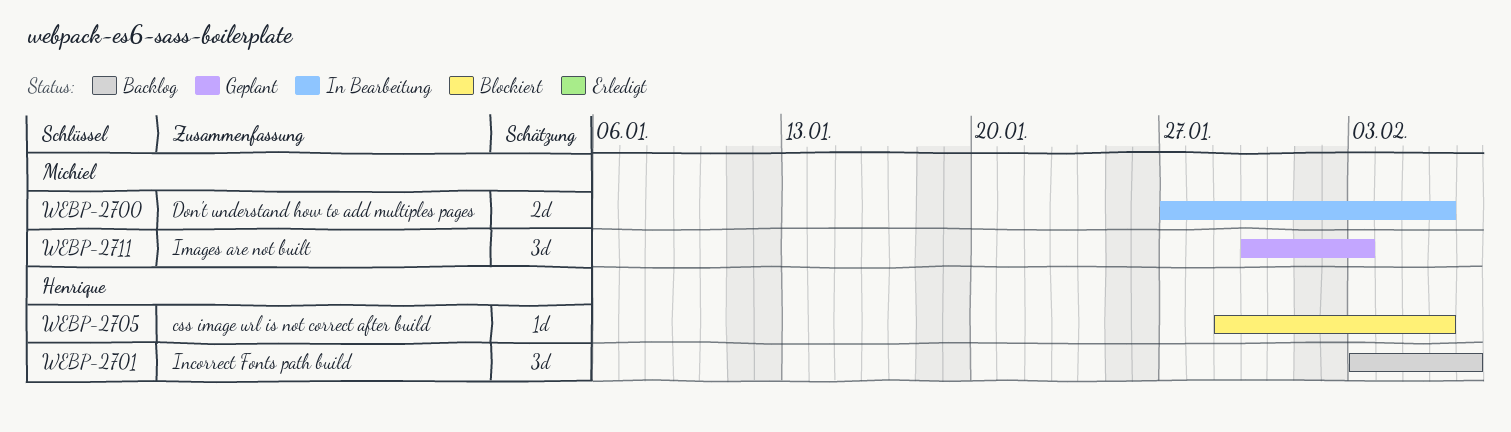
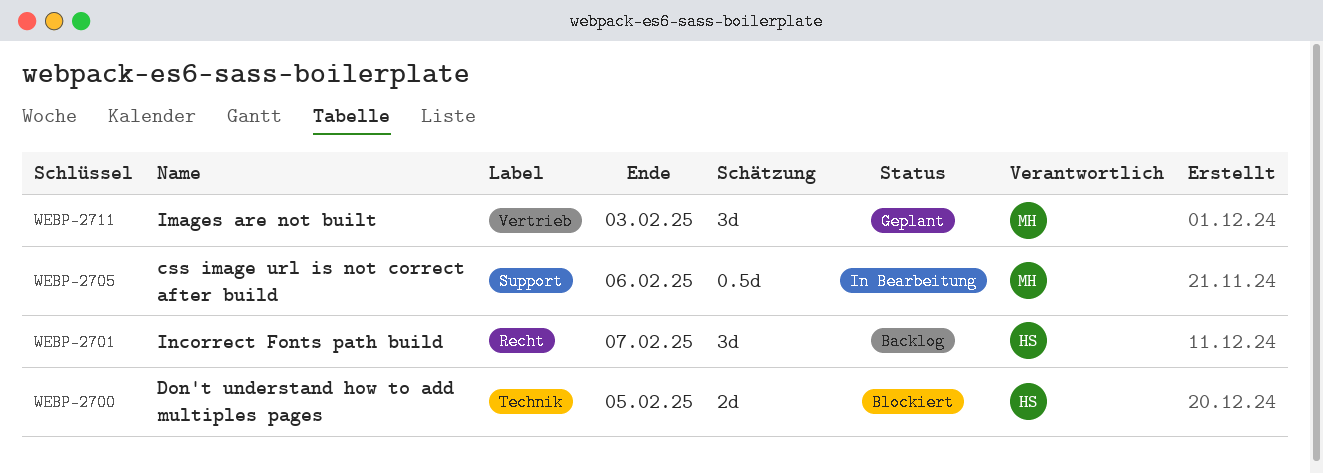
WEBP-2700, status: In Bearbeitung -> Blockiert
WEBP-2700, owner: Michiel -> Henrique
WEBP-2700, due: Feb 6 -> Feb 5
WEBP-2705, status: Blockiert -> In Bearbeitung
WEBP-2705, owner: Henrique -> Michiel
WEBP-2705, estimate: 1d -> 0.5d

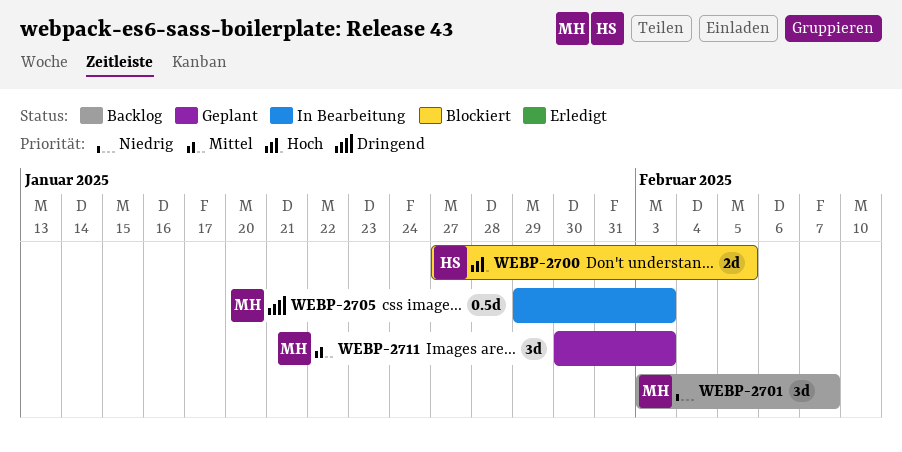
WEBP-2701, owner: HS -> MH
WEBP-2705, due: Feb 6 -> Feb 3

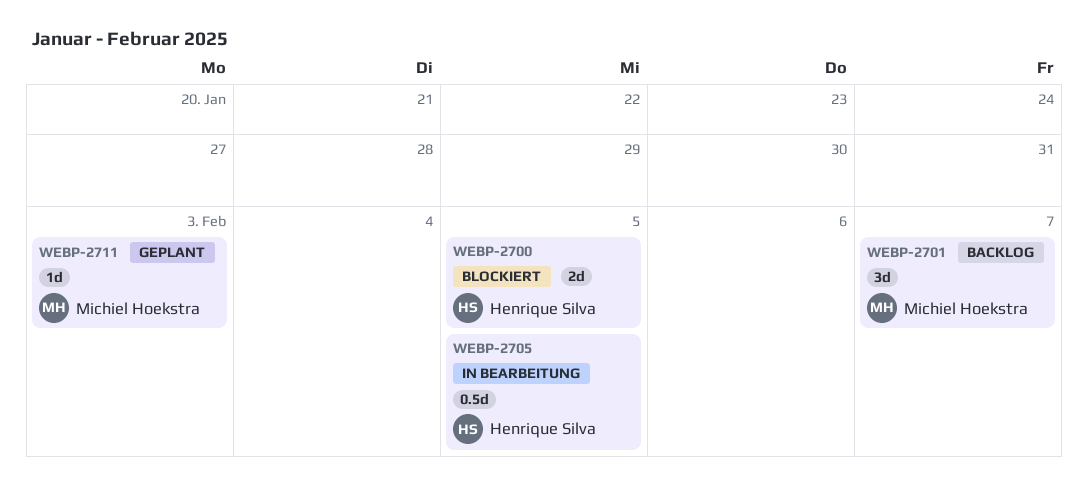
WEBP-2705, owner: Michiel Hoekstra -> Henrique Silva
WEBP-2705, due: Feb 3 -> Feb 5
WEBP-2711, estimate: 3d -> 1d

